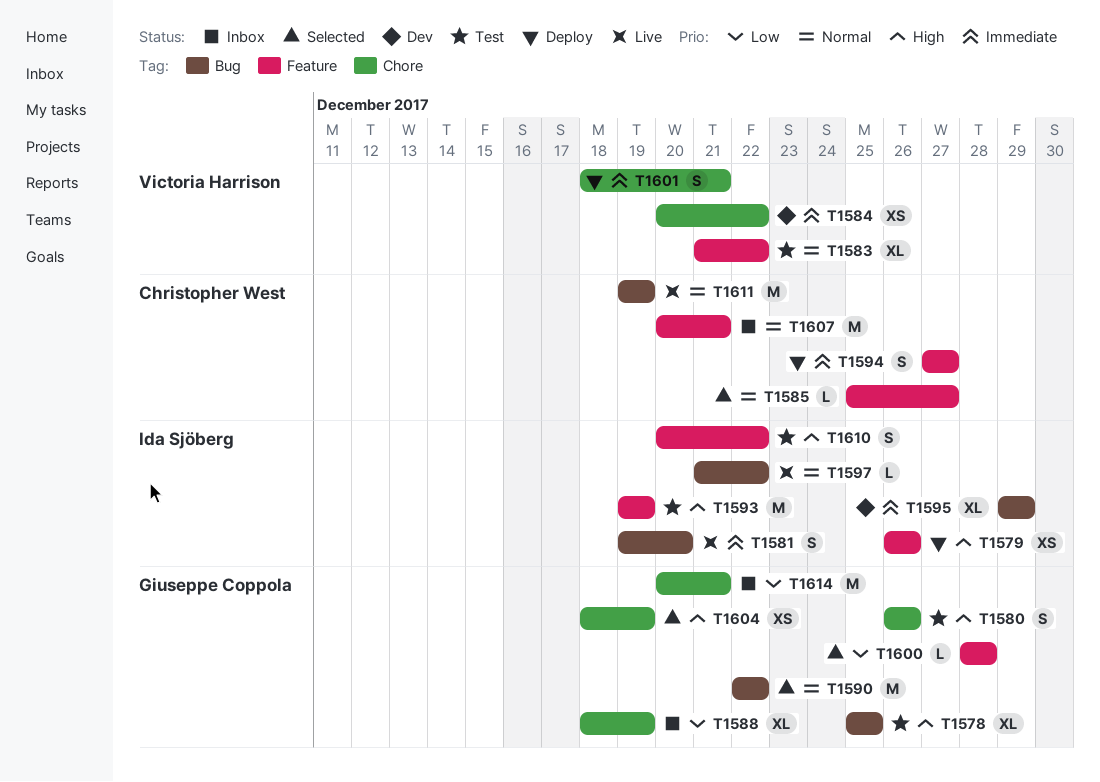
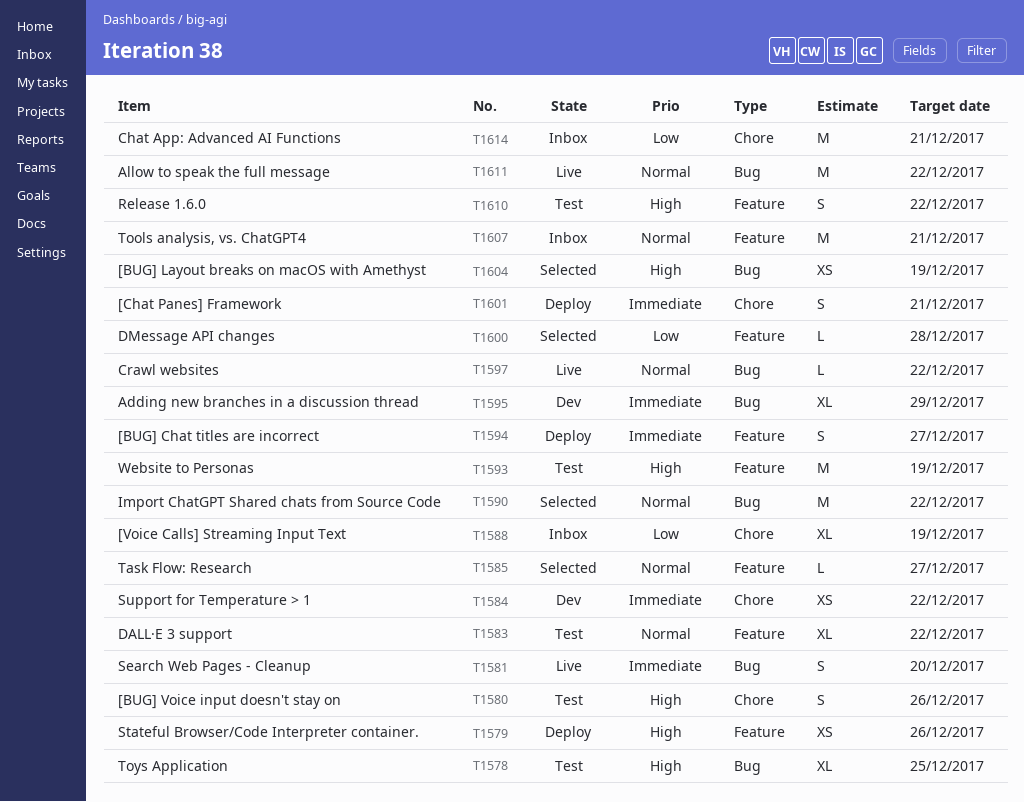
T1604, label: Chore -> Bug
T1611, due: Dec 19 -> Dec 22

